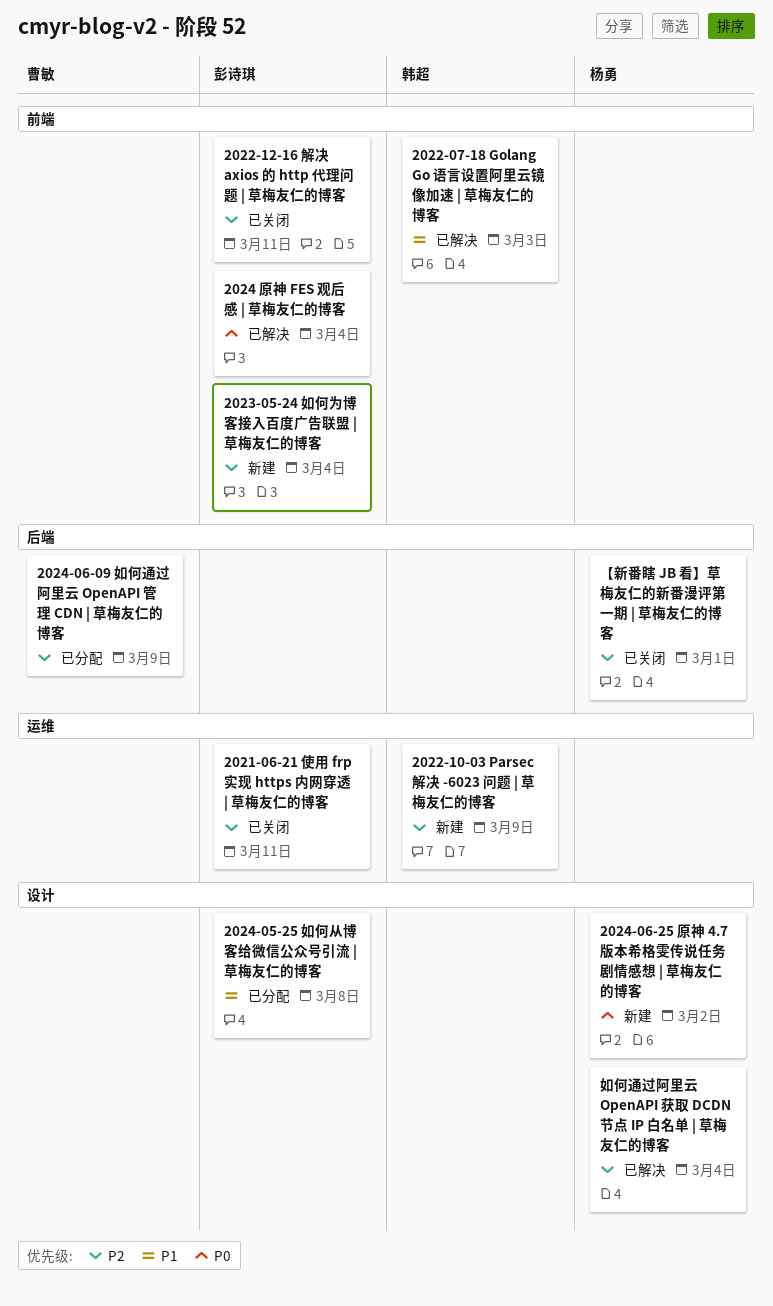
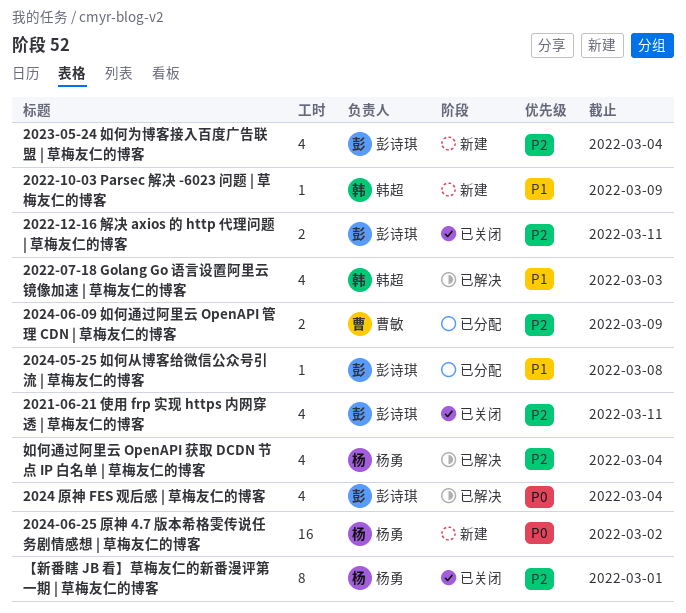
2022-10-03 Parsec 解决 -6023 问题 | 草梅友仁的博客, priority: P2 -> P1

